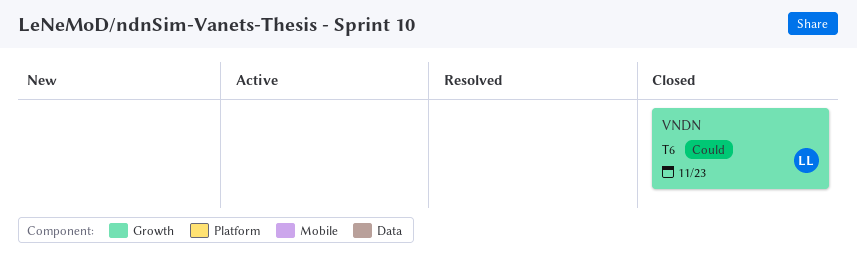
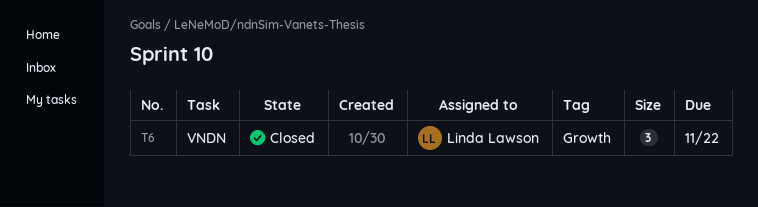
T6, due: Nov 23 -> Nov 22

